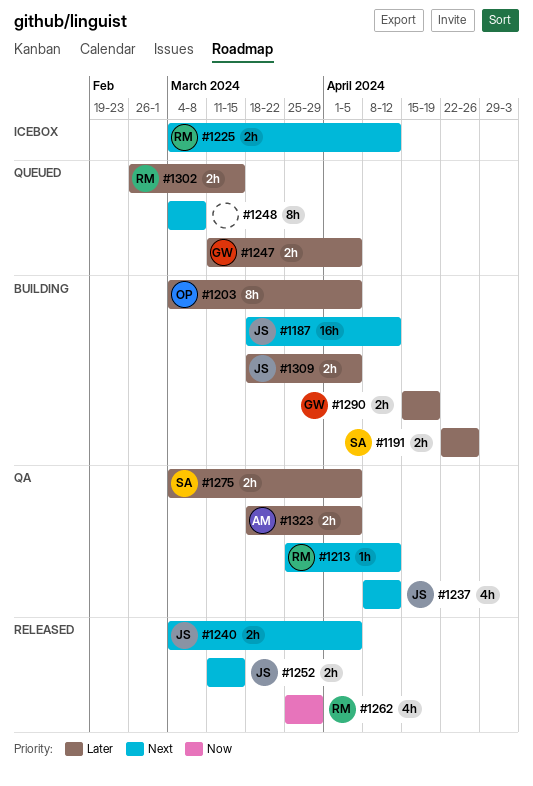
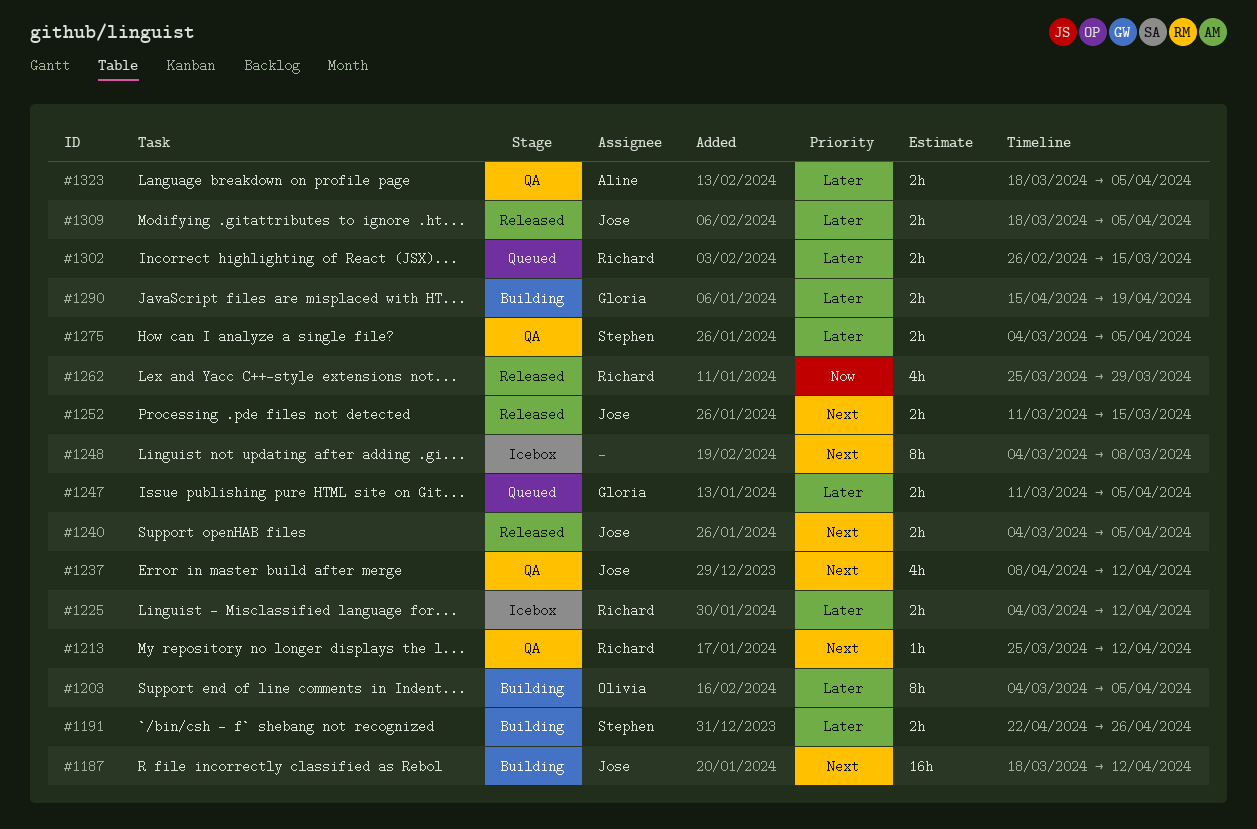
#1225, priority: Next -> Later
#1248, status: Queued -> Icebox
#1309, status: Building -> Released

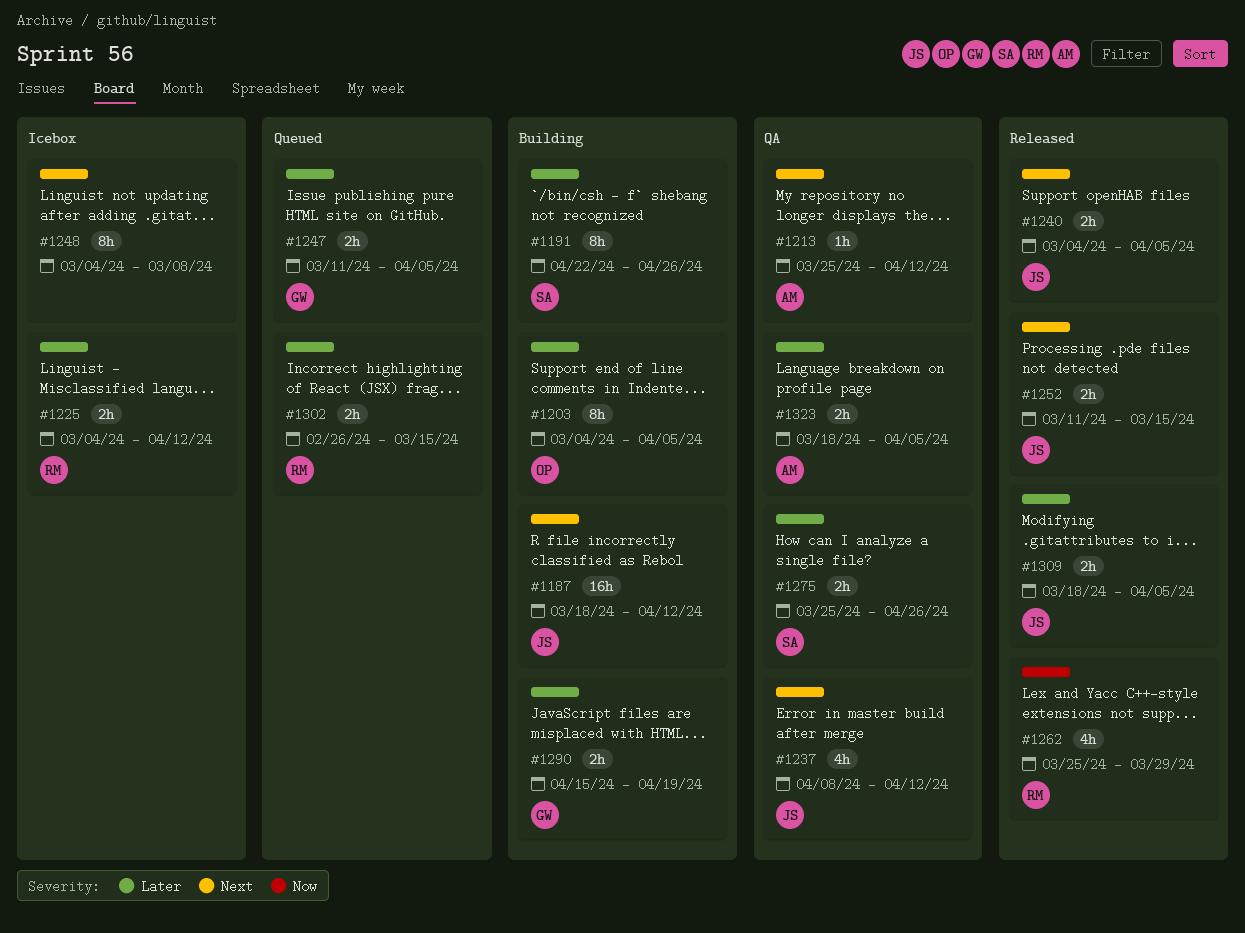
#1191, estimate: 2h -> 8h
#1213, owner: Richard -> Aline
#1275, start: Mar 4 -> Mar 25
#1275, due: Apr 5 -> Apr 26

